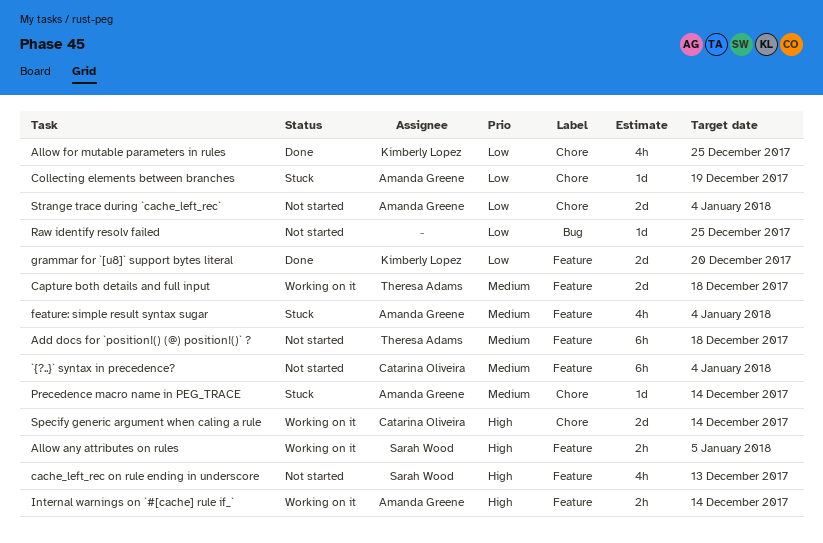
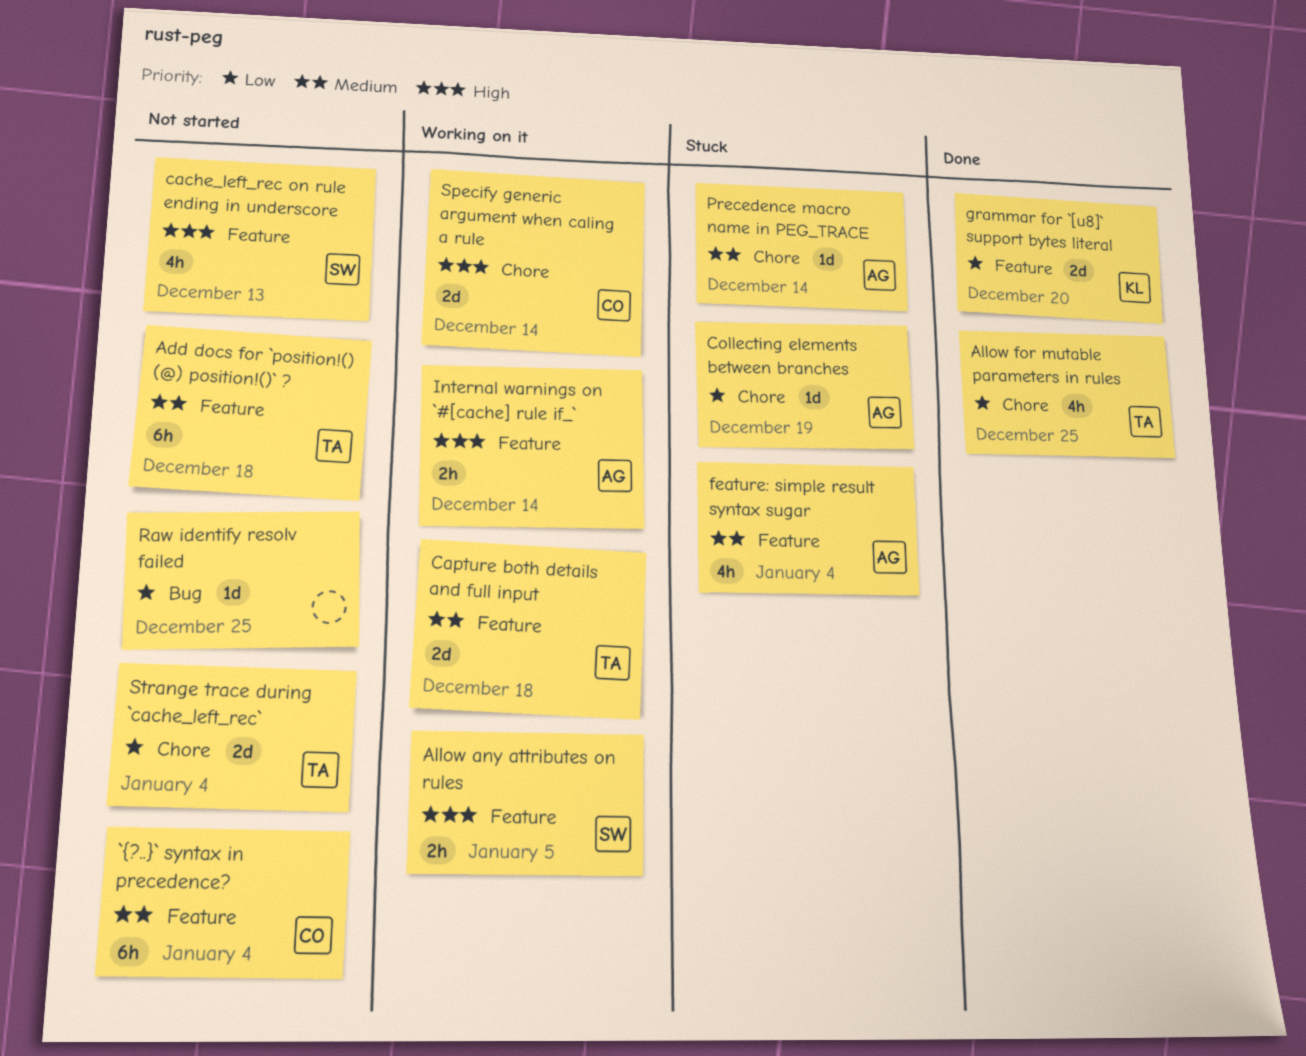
Allow for mutable parameters in rules, owner: Kimberly Lopez -> Theresa Adams
Strange trace during `cache_left_rec`, owner: Amanda Greene -> Theresa Adams

